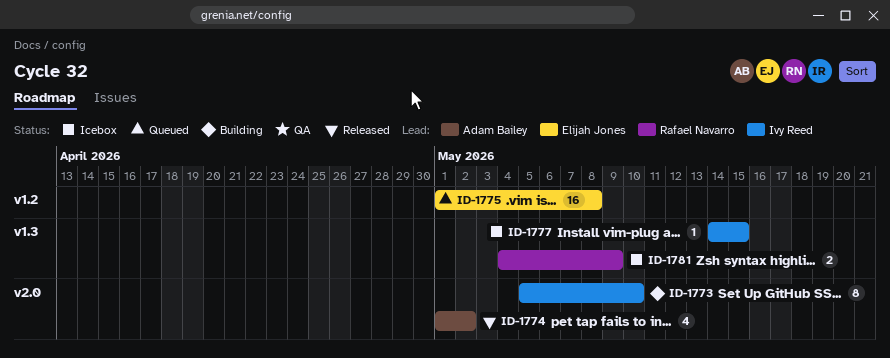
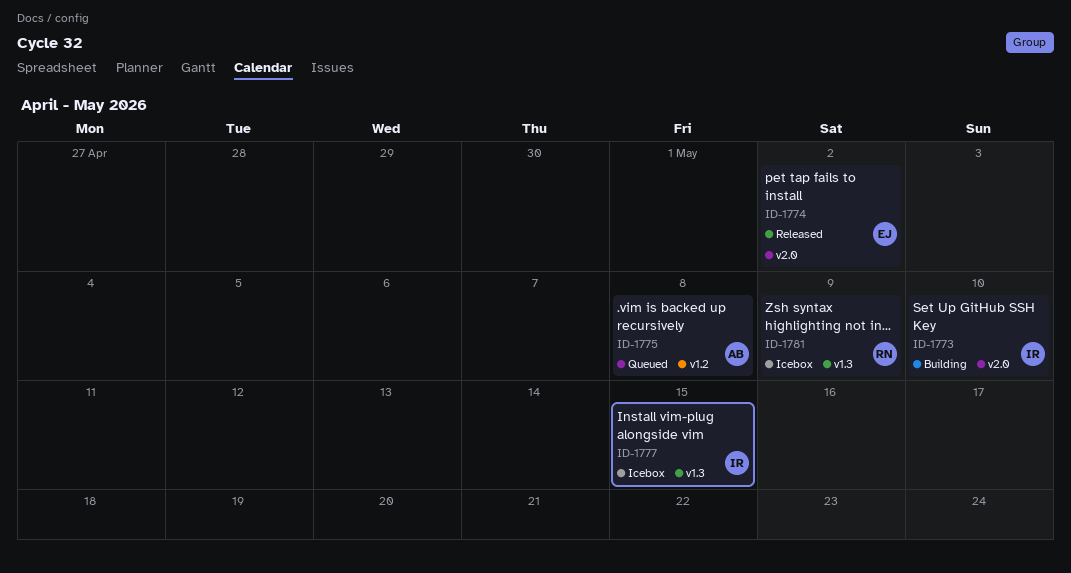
ID-1774, owner: Adam Bailey -> Elijah Jones
ID-1775, owner: Elijah Jones -> Adam Bailey

